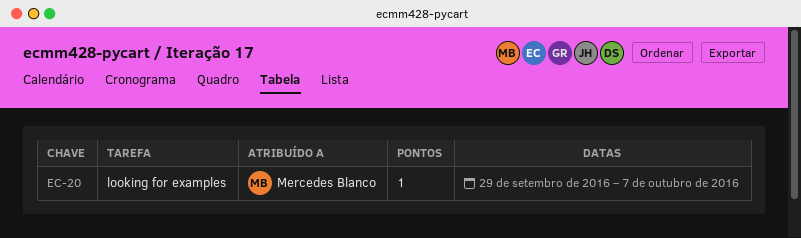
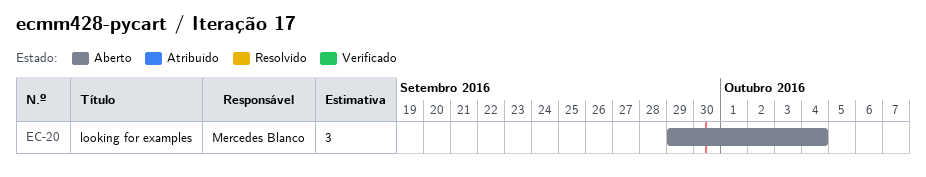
EC-20, estimate: 1 -> 3
EC-20, due: Oct 7 -> Oct 4

